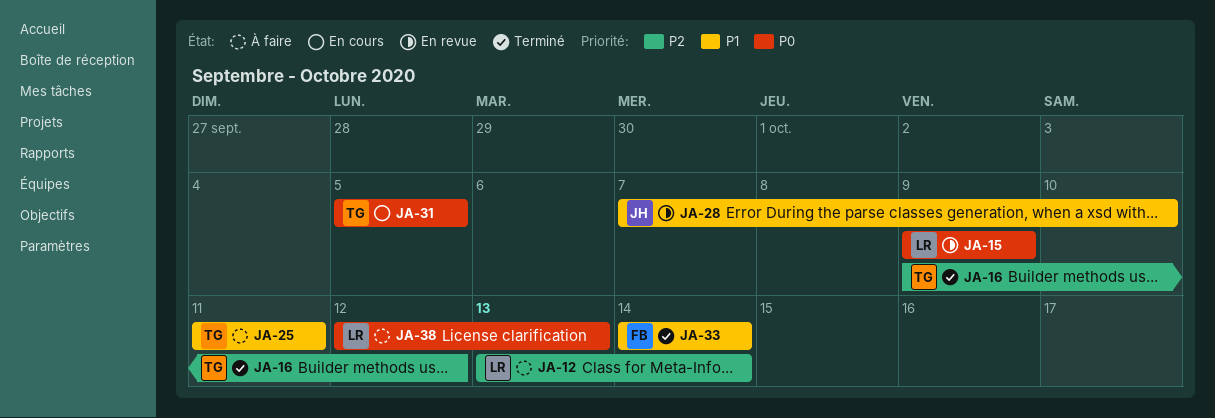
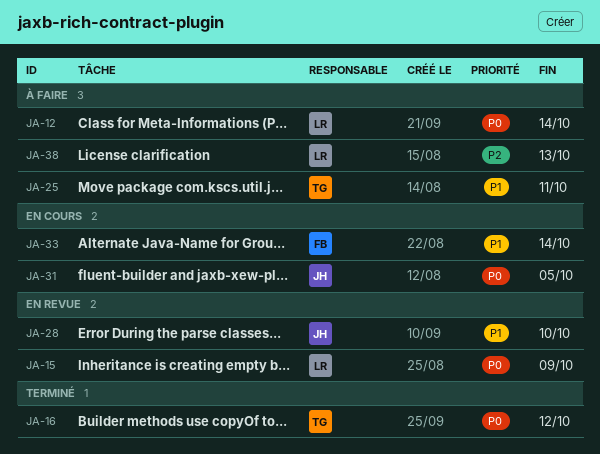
JA-12, priority: P2 -> P0
JA-16, priority: P2 -> P0
JA-31, owner: TG -> JH
JA-33, status: Terminé -> En cours
JA-38, priority: P0 -> P2

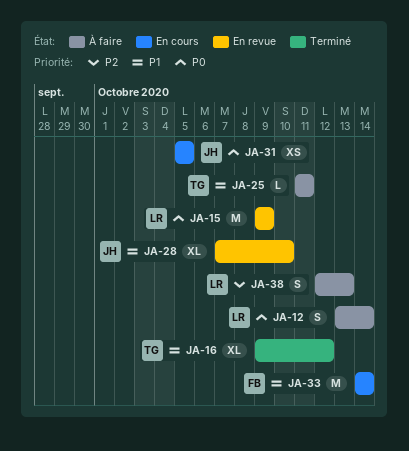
JA-16, priority: P0 -> P1

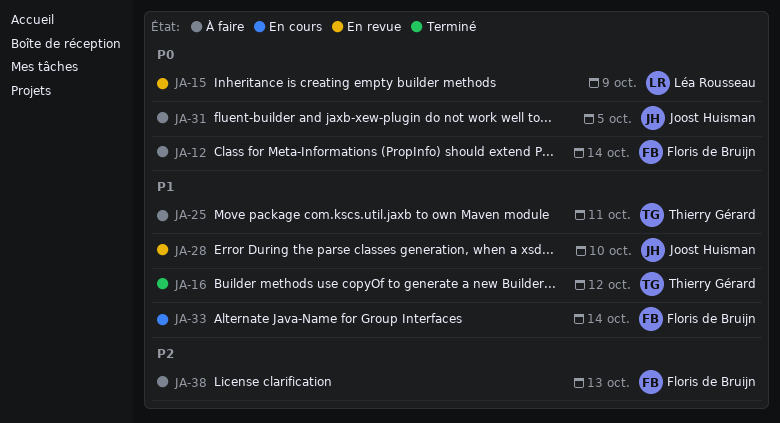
JA-12, owner: Léa Rousseau -> Floris de Bruijn
JA-31, status: En cours -> À faire
JA-38, owner: Léa Rousseau -> Floris de Bruijn

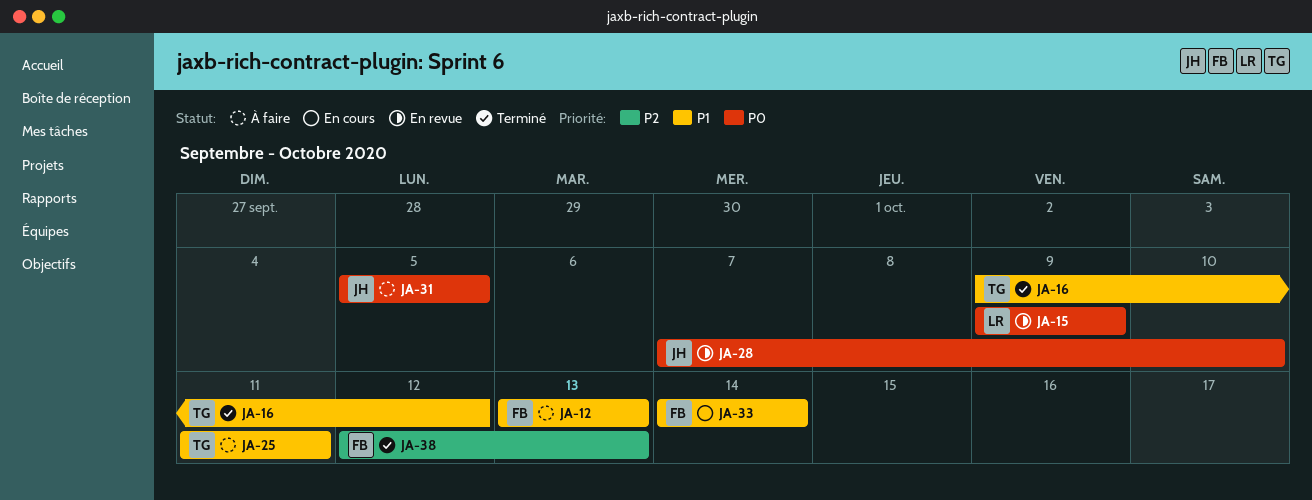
JA-12, priority: P0 -> P1
JA-12, due: Oct 14 -> Oct 13
JA-28, priority: P1 -> P0
JA-38, status: À faire -> Terminé

